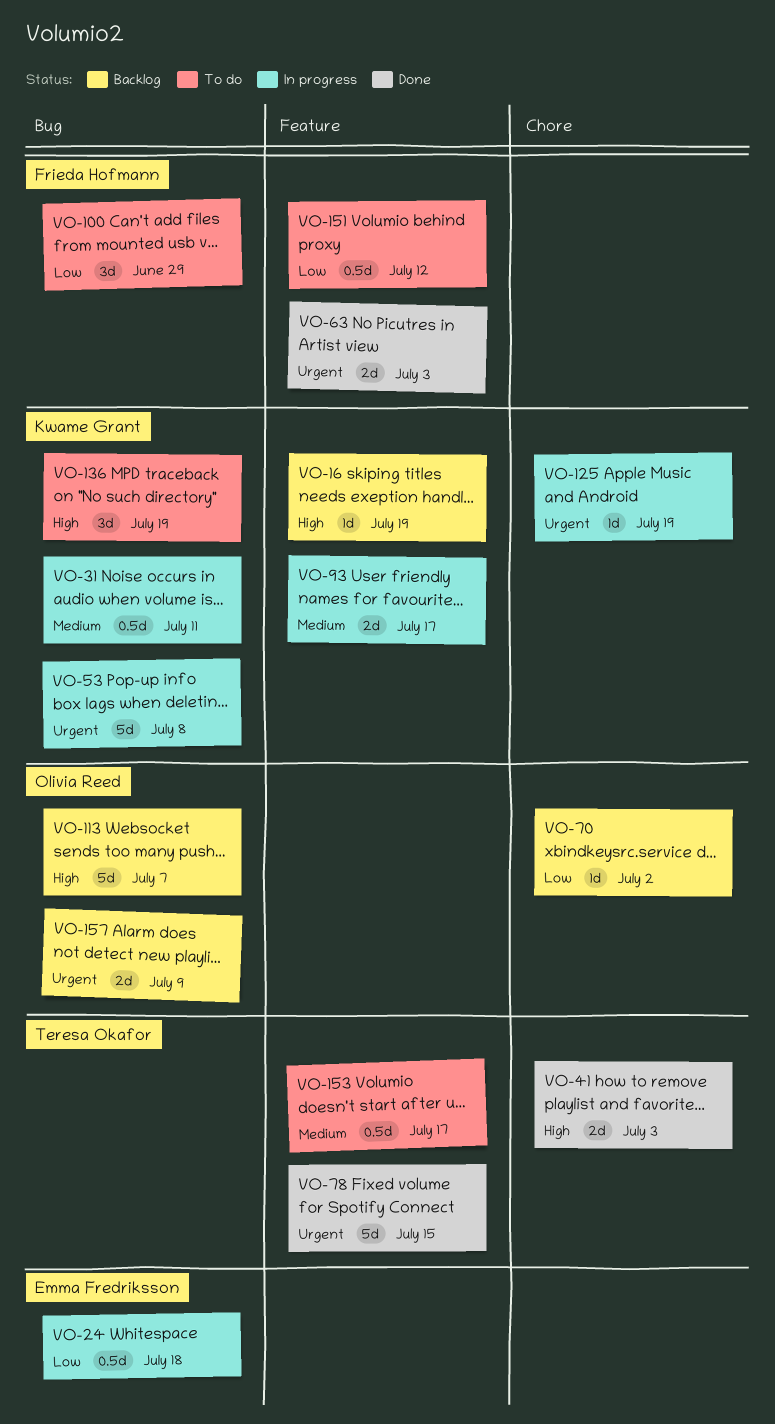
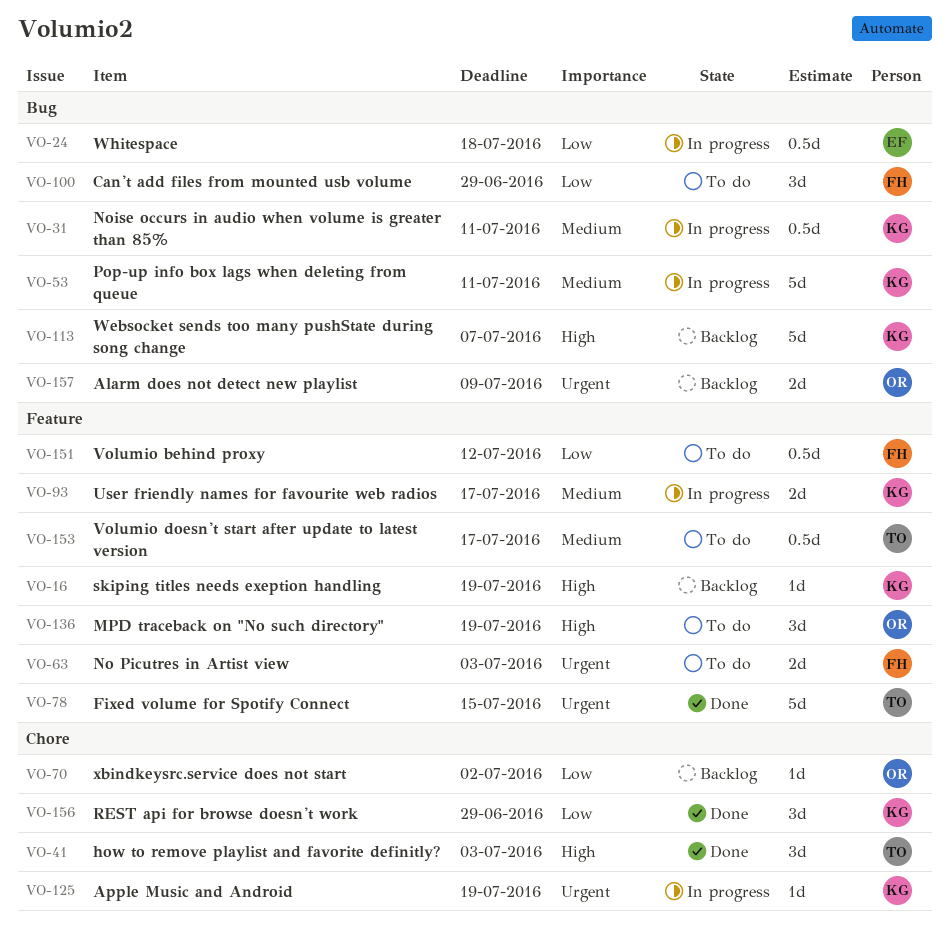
VO-41, estimate: 2d -> 3d
VO-53, priority: Urgent -> Medium
VO-53, due: Jul 8 -> Jul 11
VO-63, status: Done -> To do
VO-113, owner: Olivia Reed -> Kwame Grant
VO-136, owner: Kwame Grant -> Olivia Reed
VO-136, label: Bug -> Feature
VO-156: none -> present

